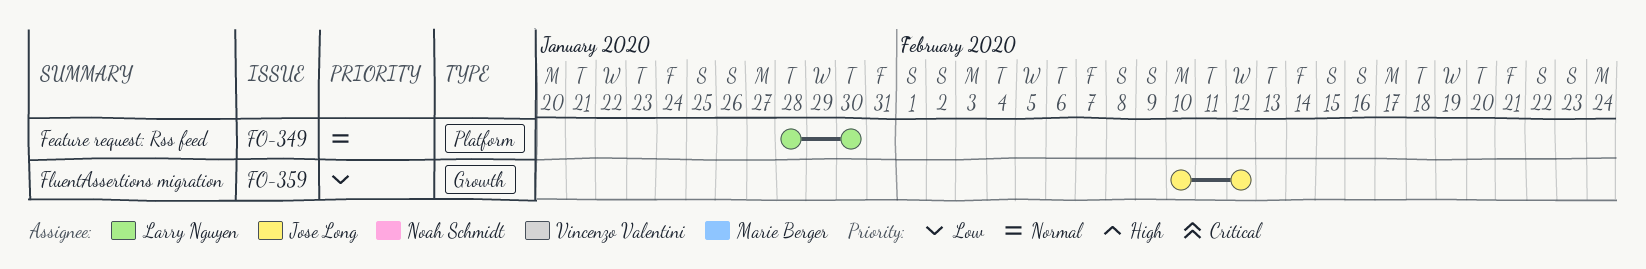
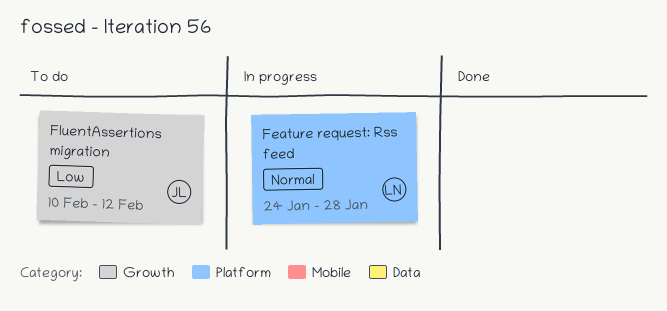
Feature request: Rss feed, start: Jan 28 -> Jan 24
Feature request: Rss feed, due: Jan 30 -> Jan 28

